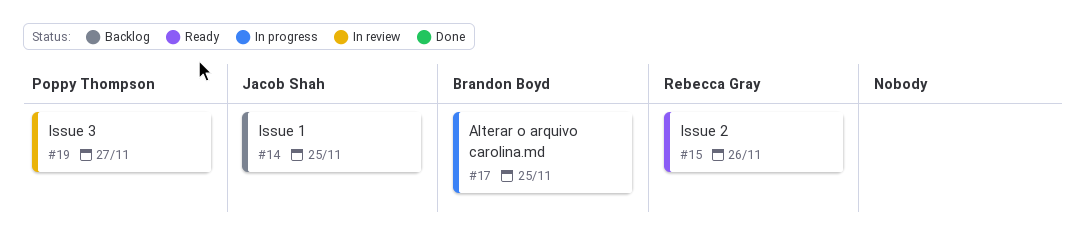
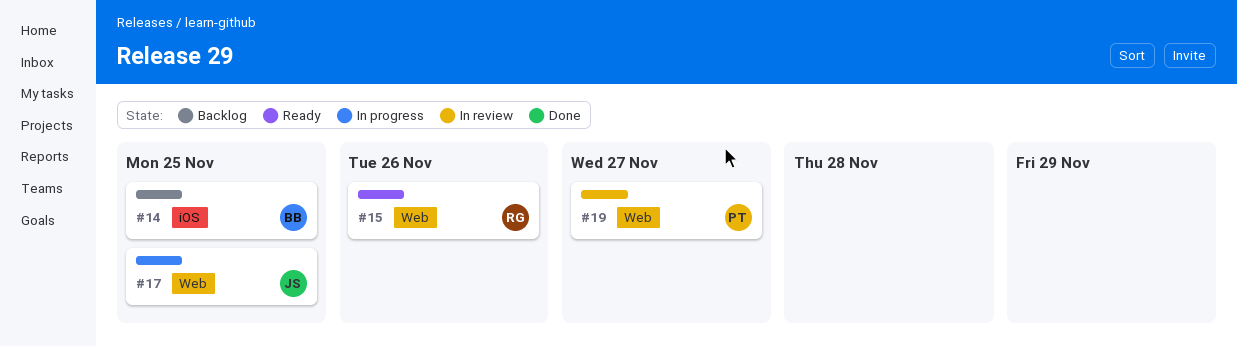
#14, owner: Jacob Shah -> Brandon Boyd
#17, owner: Brandon Boyd -> Jacob Shah

